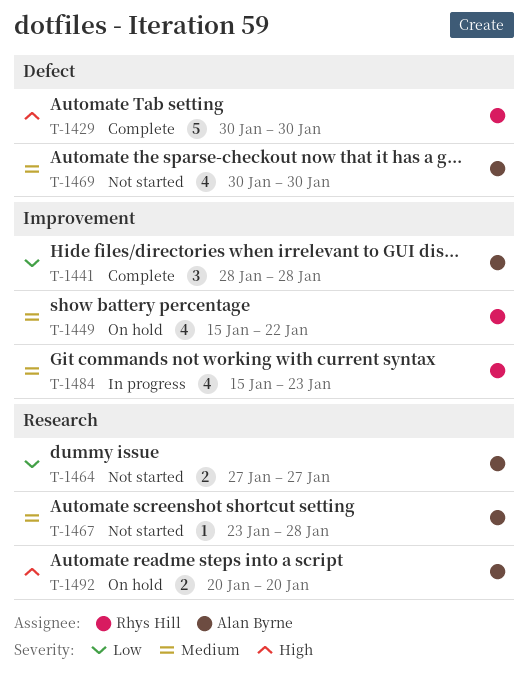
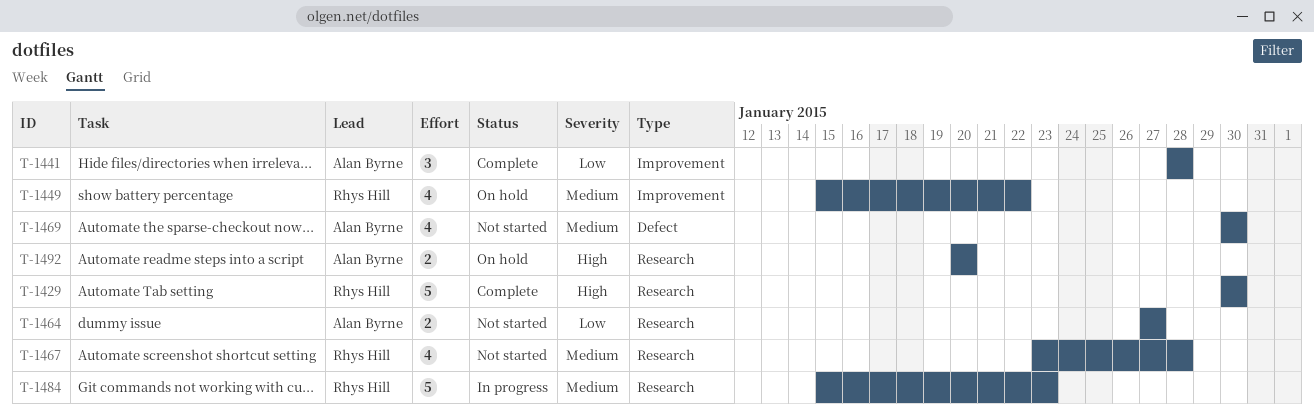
T-1429, label: Defect -> Research
T-1467, owner: Alan Byrne -> Rhys Hill
T-1467, estimate: 1 -> 4
T-1484, label: Improvement -> Research
T-1484, estimate: 4 -> 5

